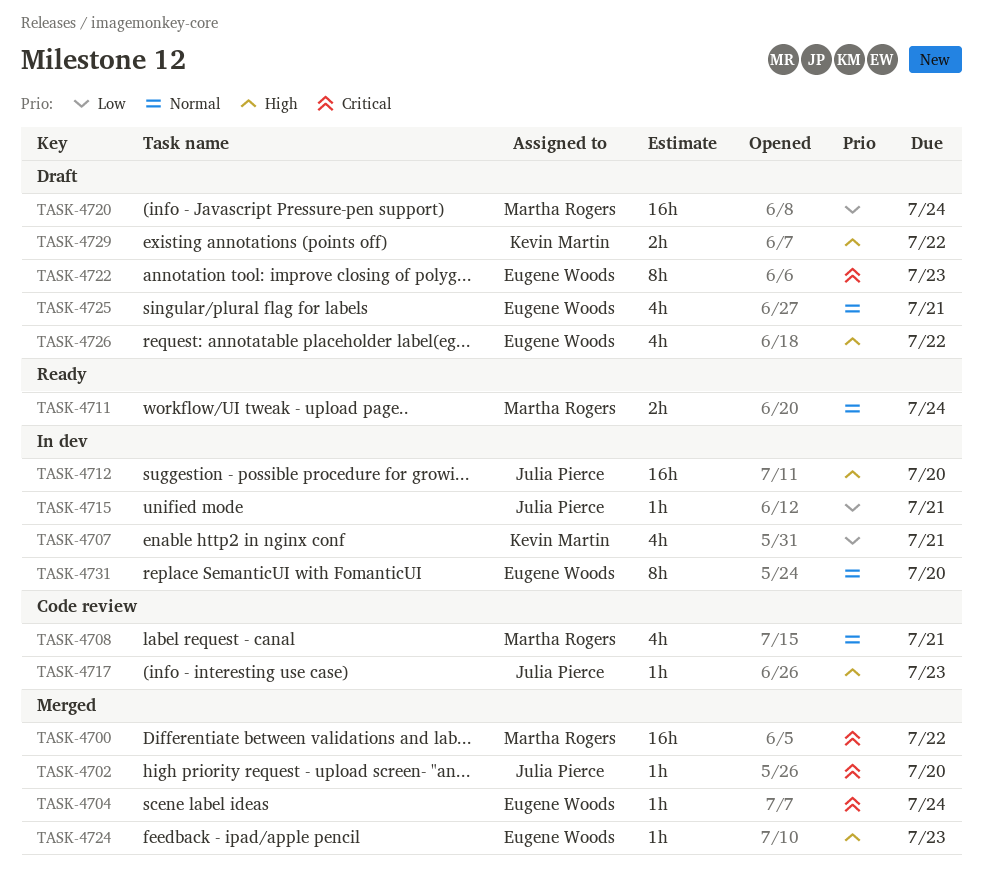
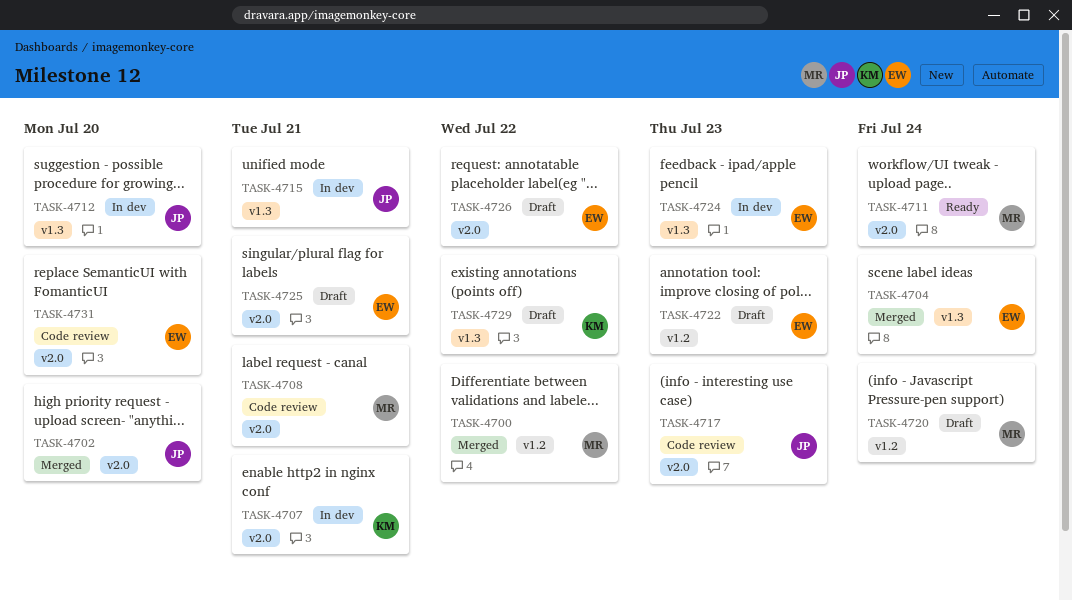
TASK-4724, status: Merged -> In dev
TASK-4731, status: In dev -> Code review

